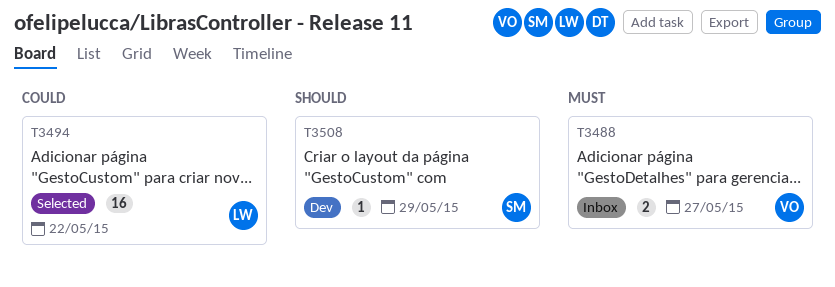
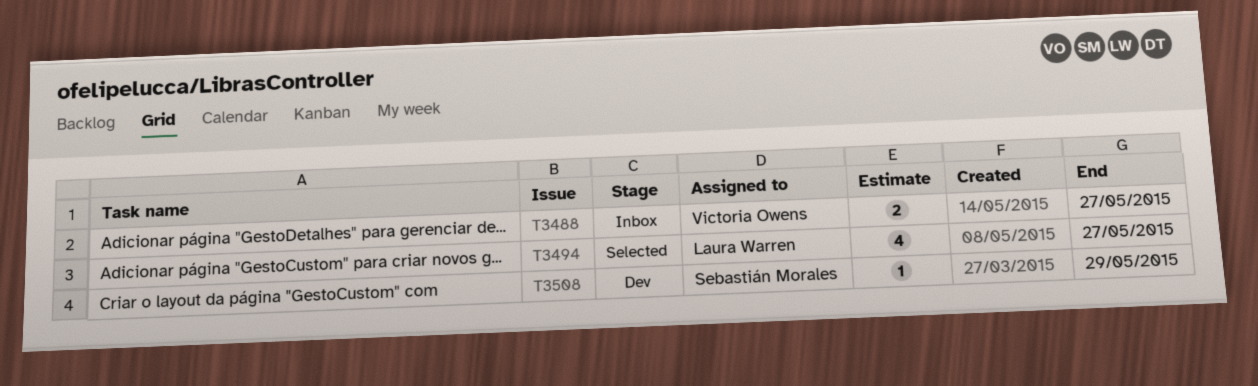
T3494, estimate: 16 -> 4
T3494, due: May 22 -> May 27

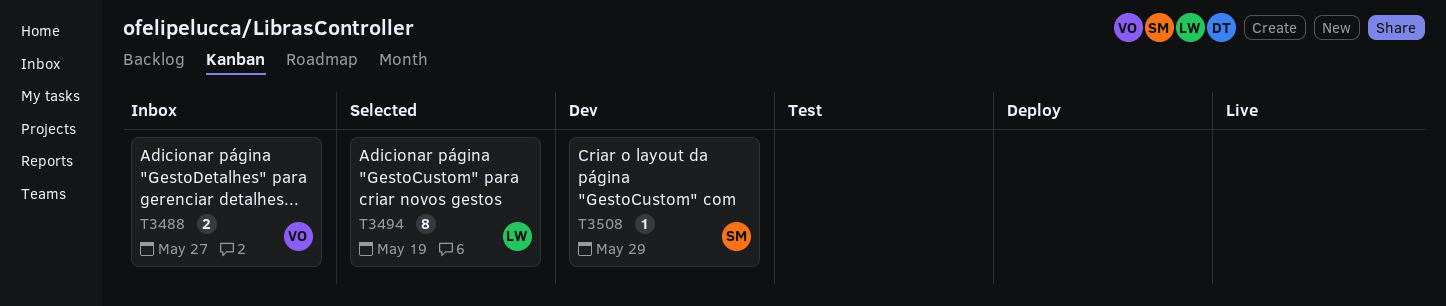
T3494, estimate: 4 -> 8
T3494, due: May 27 -> May 19

